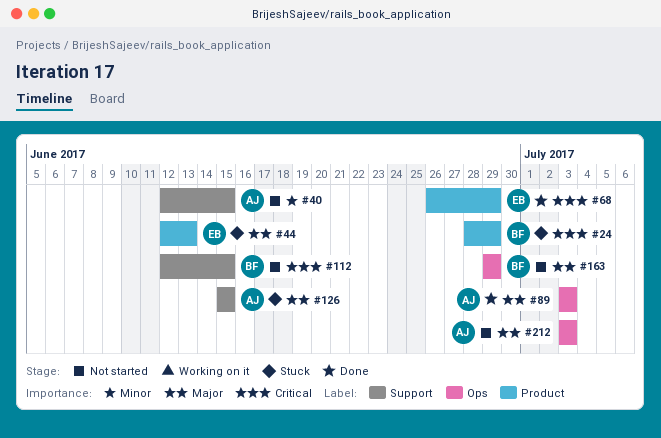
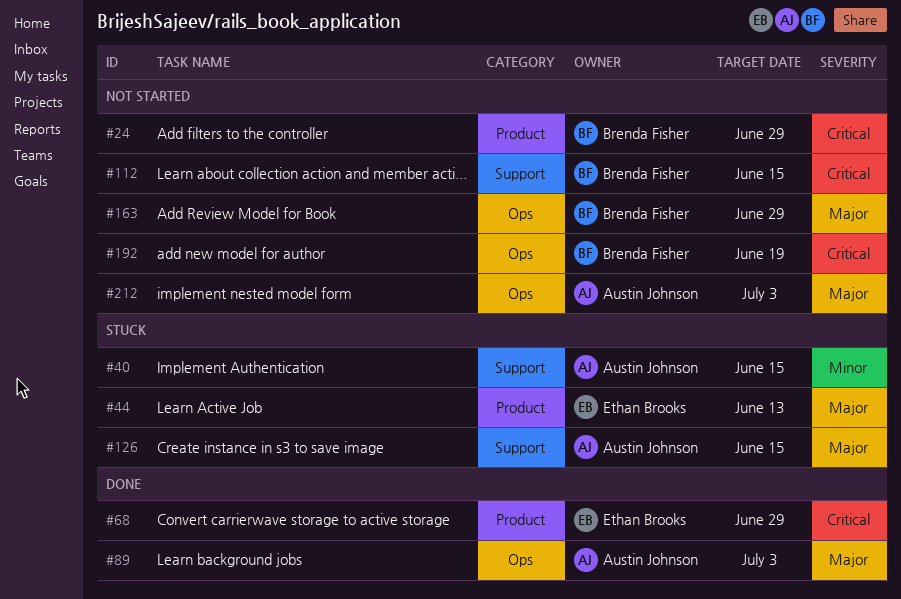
#24, status: Stuck -> Not started
#40, status: Not started -> Stuck
#192: none -> present

